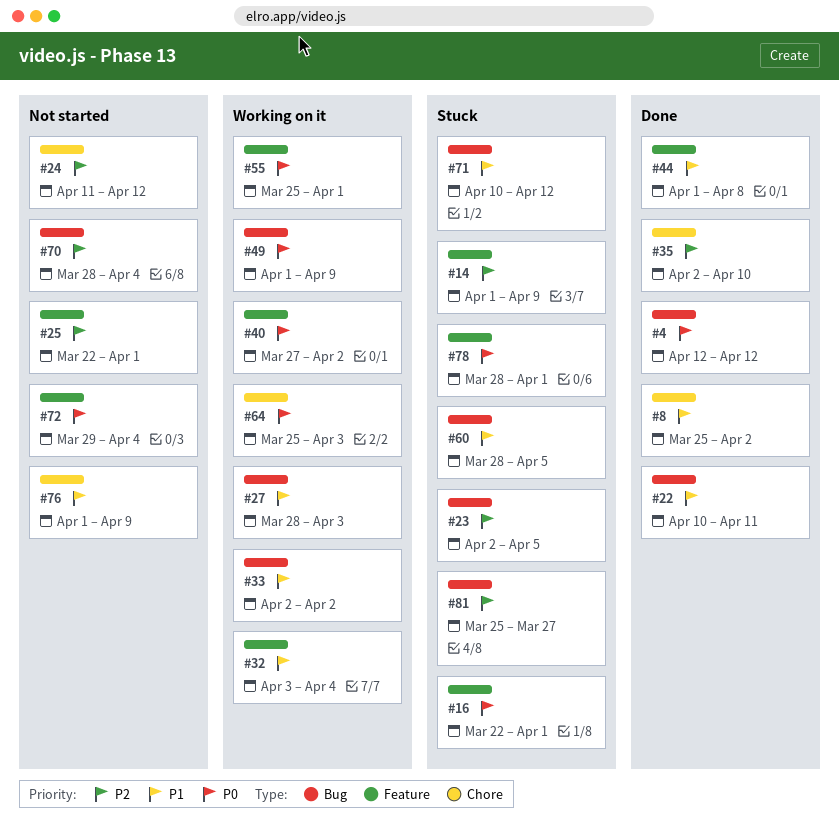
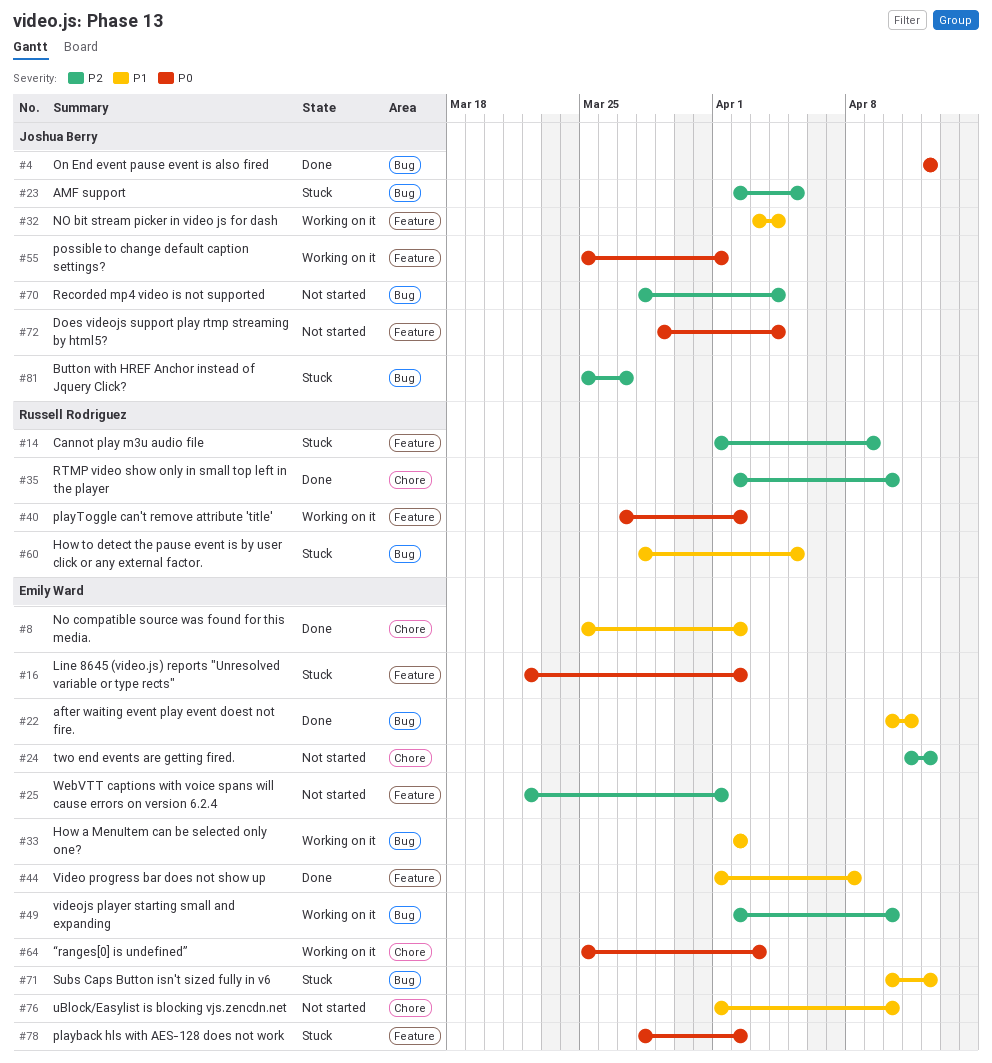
#16, due: Apr 1 -> Apr 2
#27: present -> none
#49, priority: P0 -> P2
#49, start: Apr 1 -> Apr 2
#49, due: Apr 9 -> Apr 10
#76, due: Apr 9 -> Apr 10
#78, due: Apr 1 -> Apr 2

